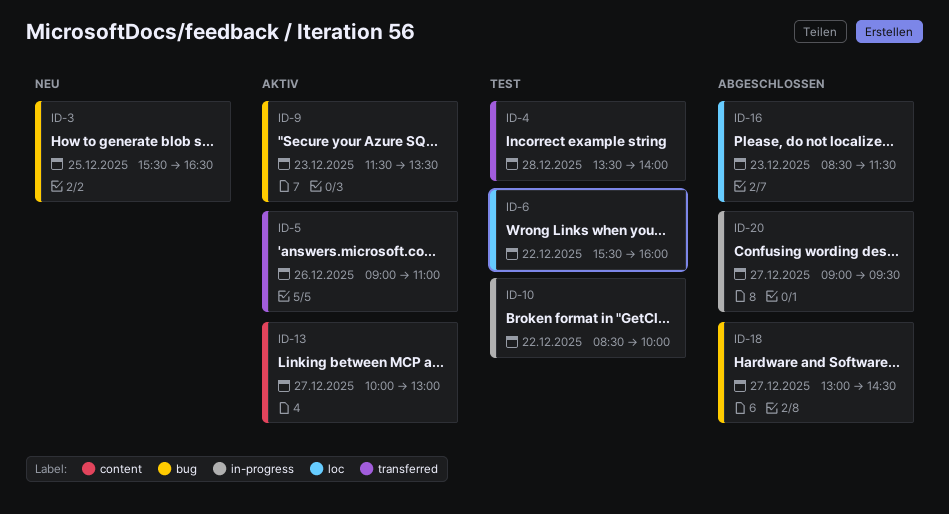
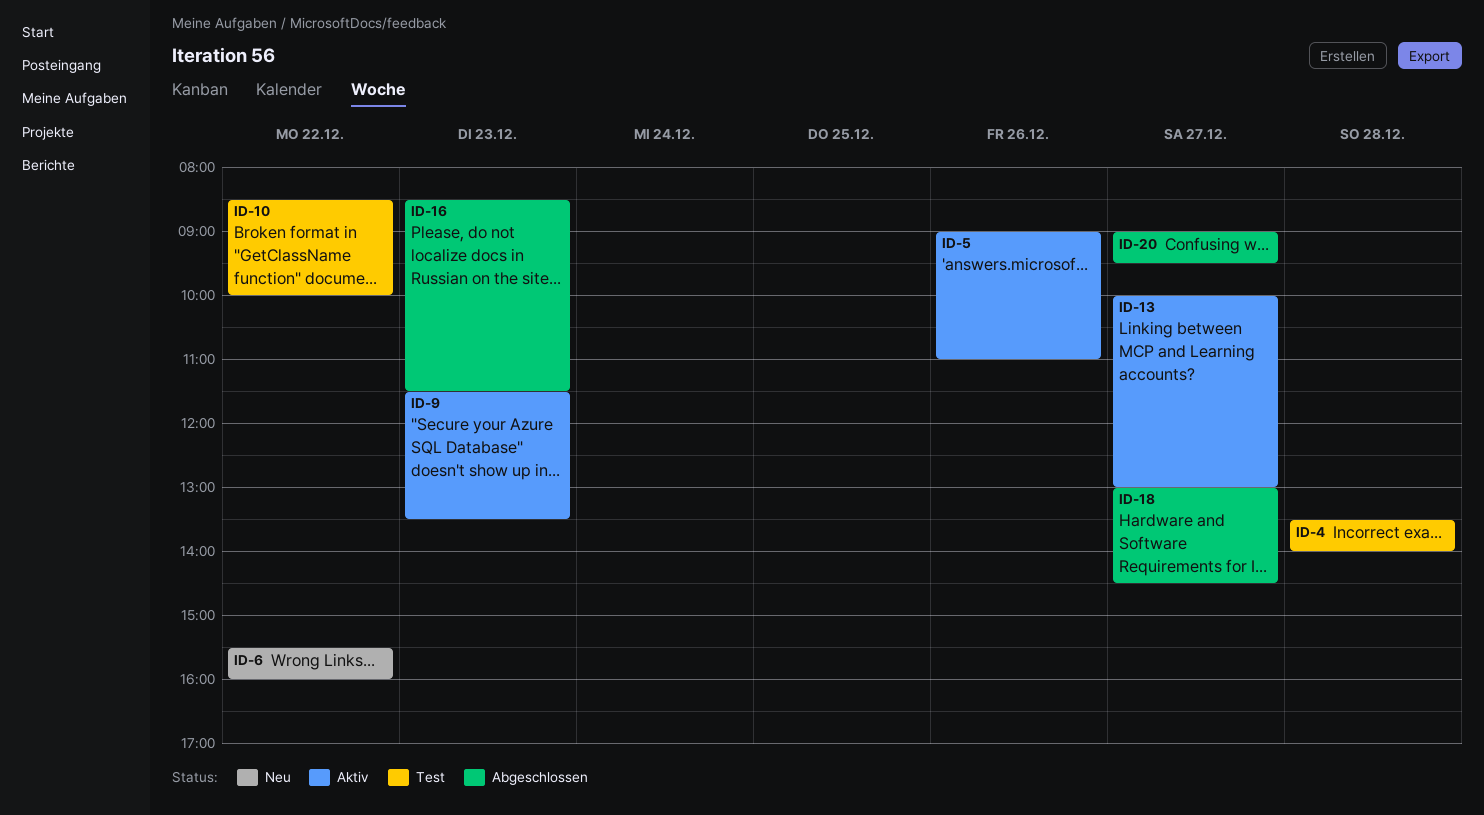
ID-3: present -> none
ID-6, status: Test -> Neu

